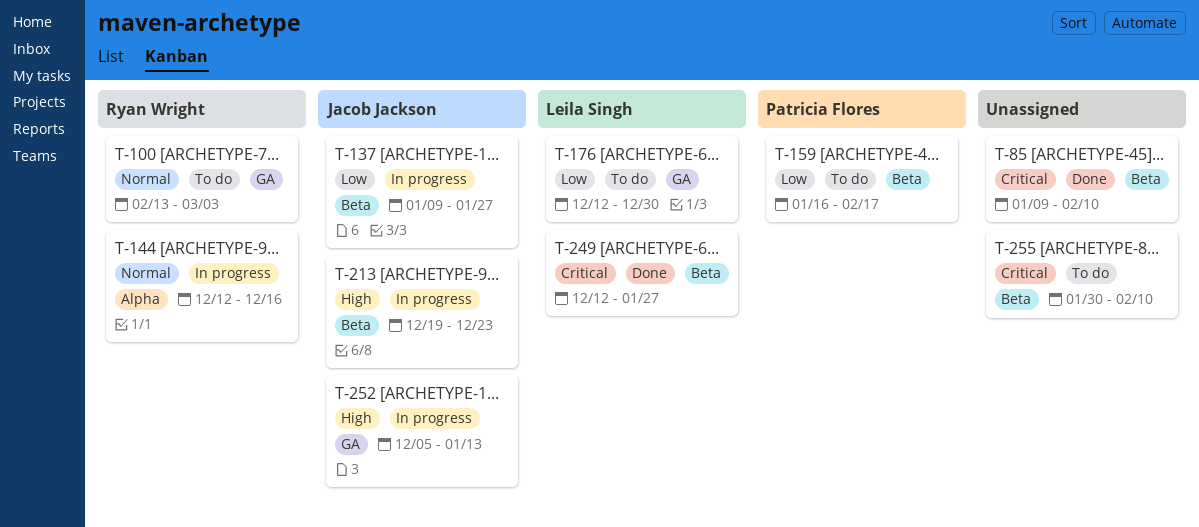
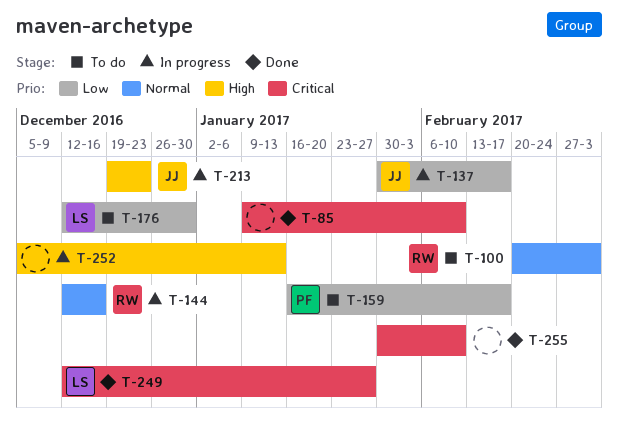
T-100, start: Feb 13 -> Feb 20
T-137, start: Jan 9 -> Jan 30
T-137, due: Jan 27 -> Feb 17
T-252, owner: Jacob Jackson -> none
T-255, status: To do -> Done

